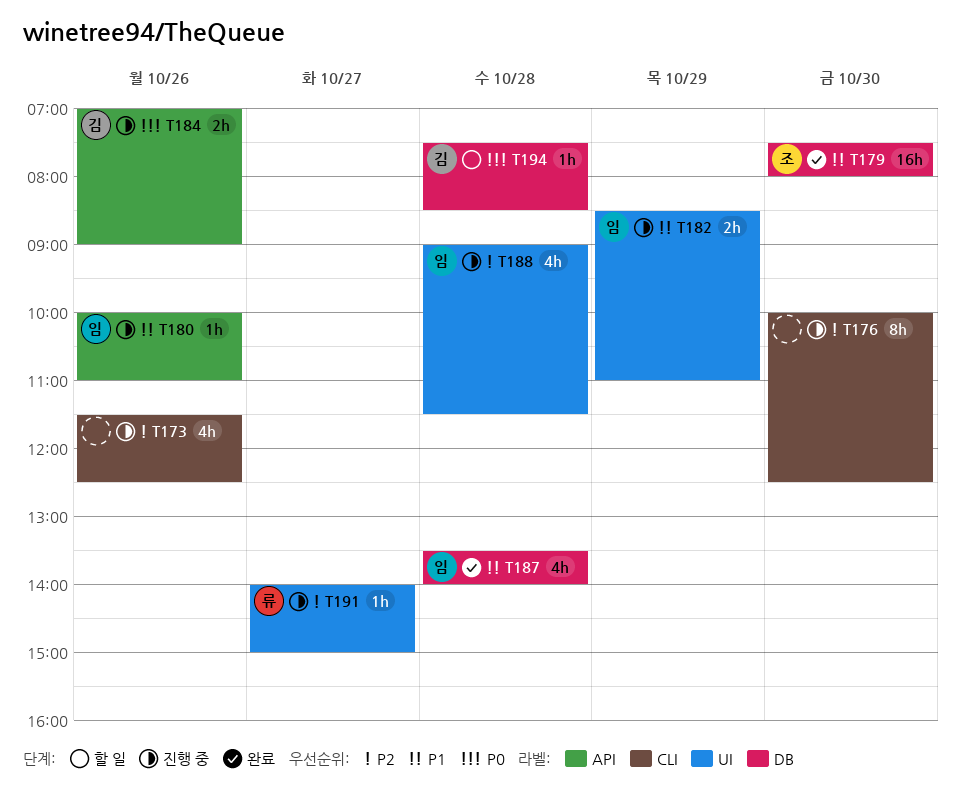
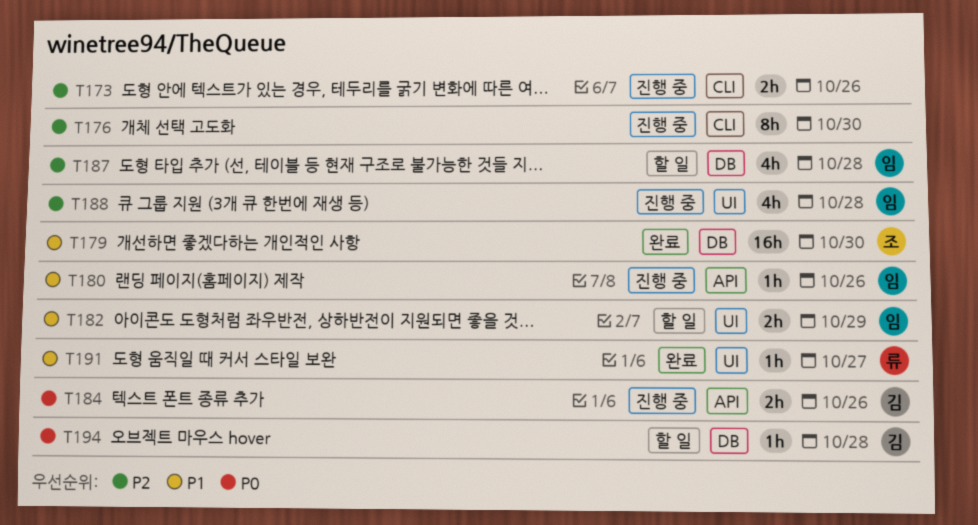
T173, estimate: 4h -> 2h
T182, status: 진행 중 -> 할 일
T187, status: 완료 -> 할 일
T187, priority: P1 -> P2
T191, status: 진행 중 -> 완료
T191, priority: P2 -> P1

